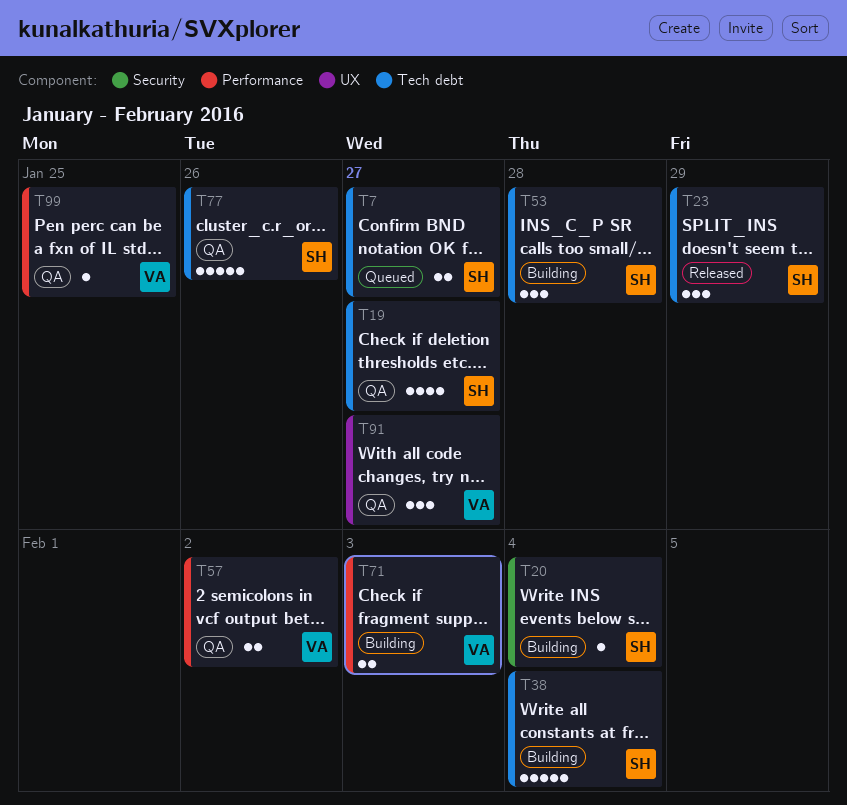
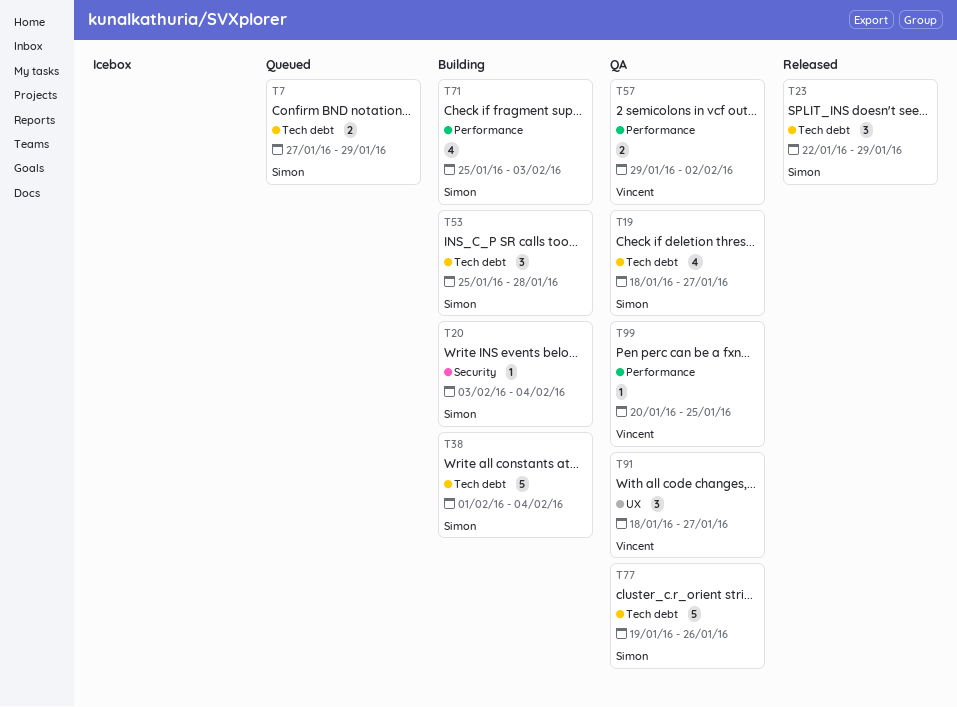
T7, due: Jan 27 -> Jan 29
T71, owner: Vincent -> Simon
T71, estimate: 2 -> 4

